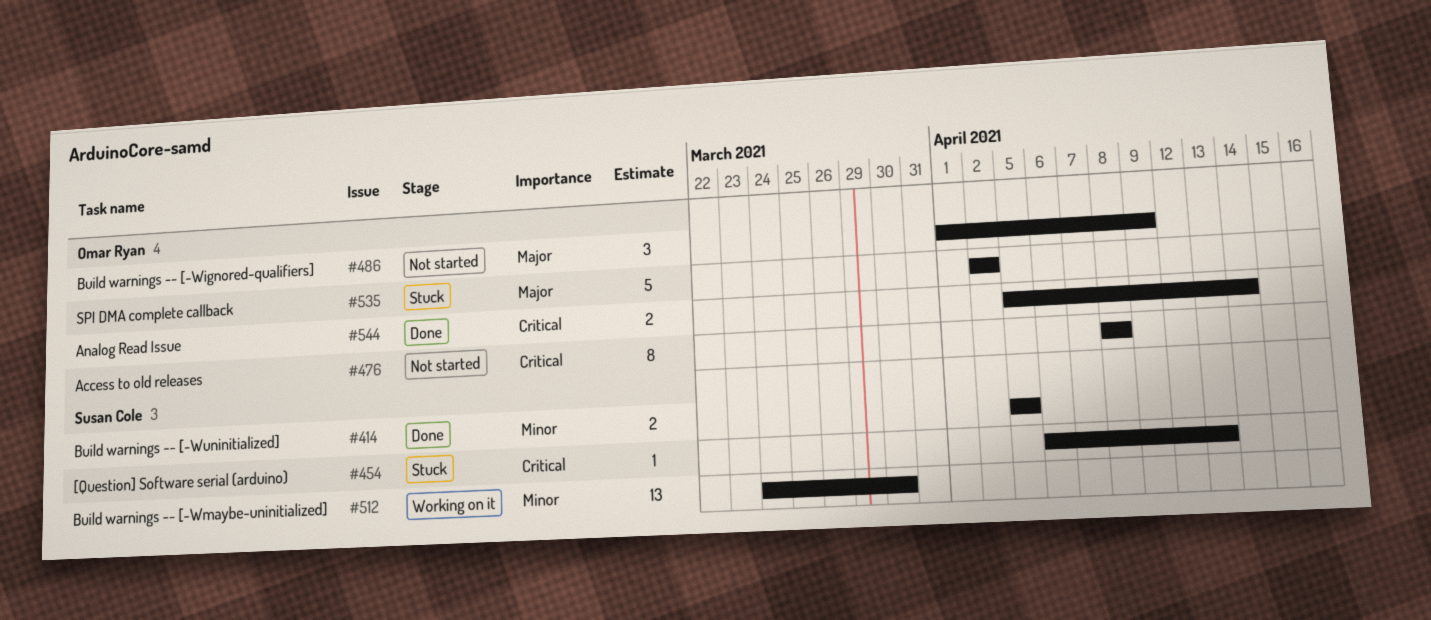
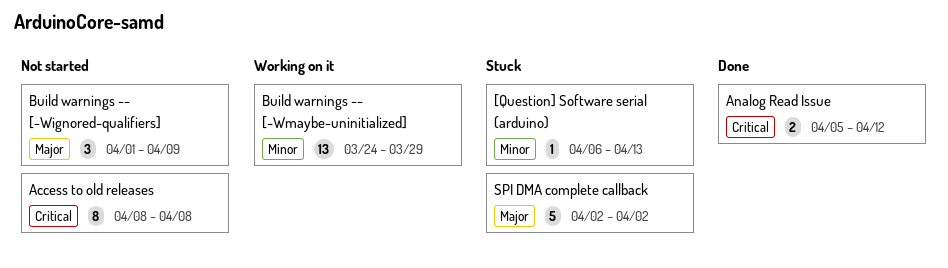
[Question] Software serial (arduino), priority: Critical -> Minor
Analog Read Issue, due: Apr 14 -> Apr 12
Build warnings -- [-Wmaybe-uninitialized], due: Mar 30 -> Mar 29
Build warnings -- [-Wuninitialized]: present -> none

